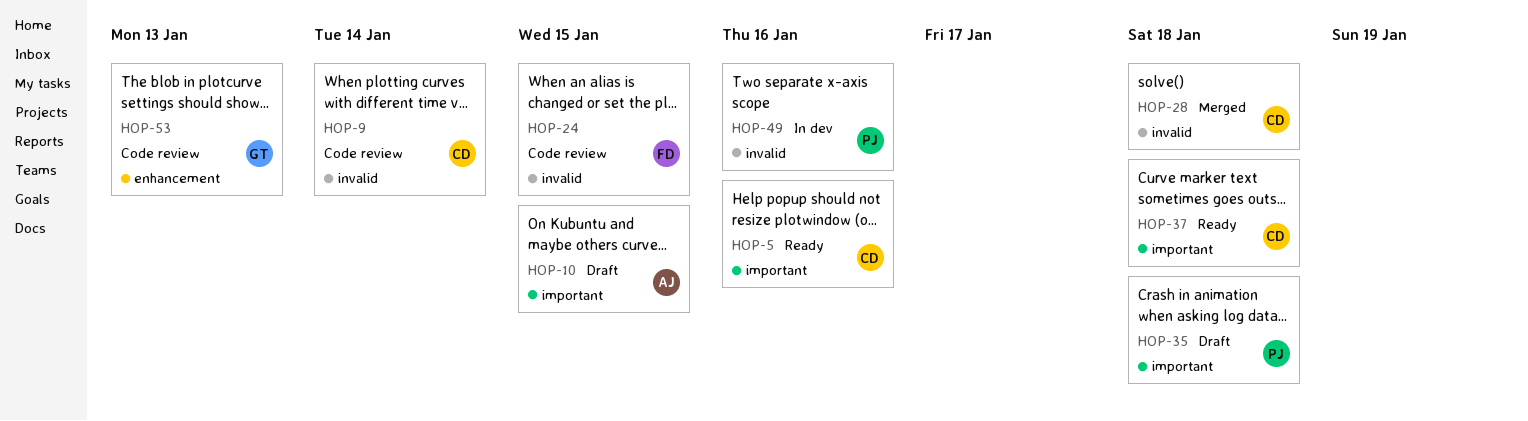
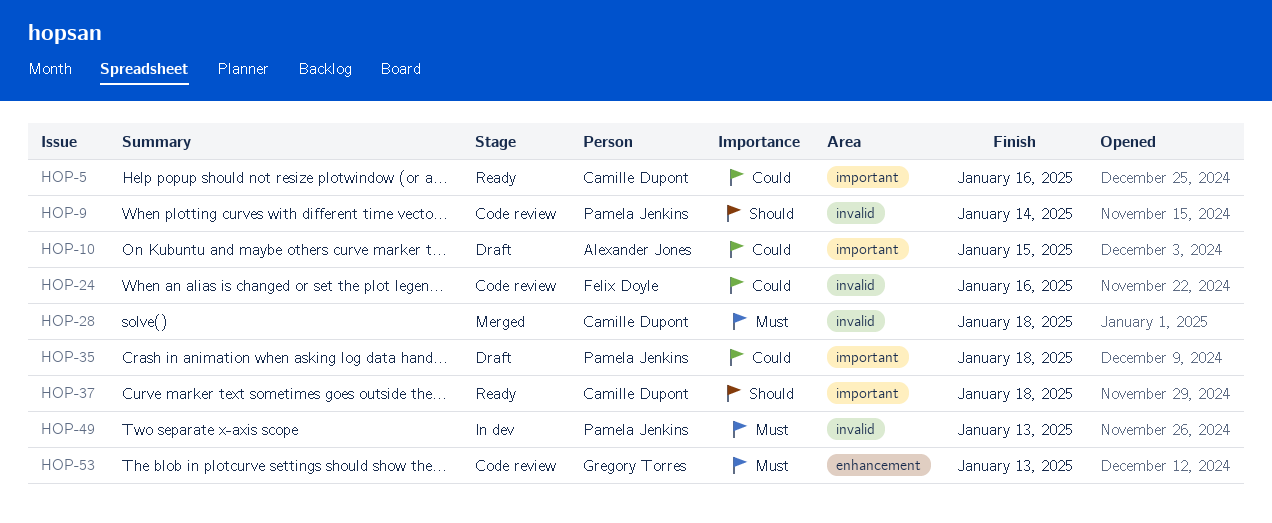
HOP-9, owner: Camille Dupont -> Pamela Jenkins
HOP-24, due: Jan 15 -> Jan 16
HOP-49, due: Jan 16 -> Jan 13

